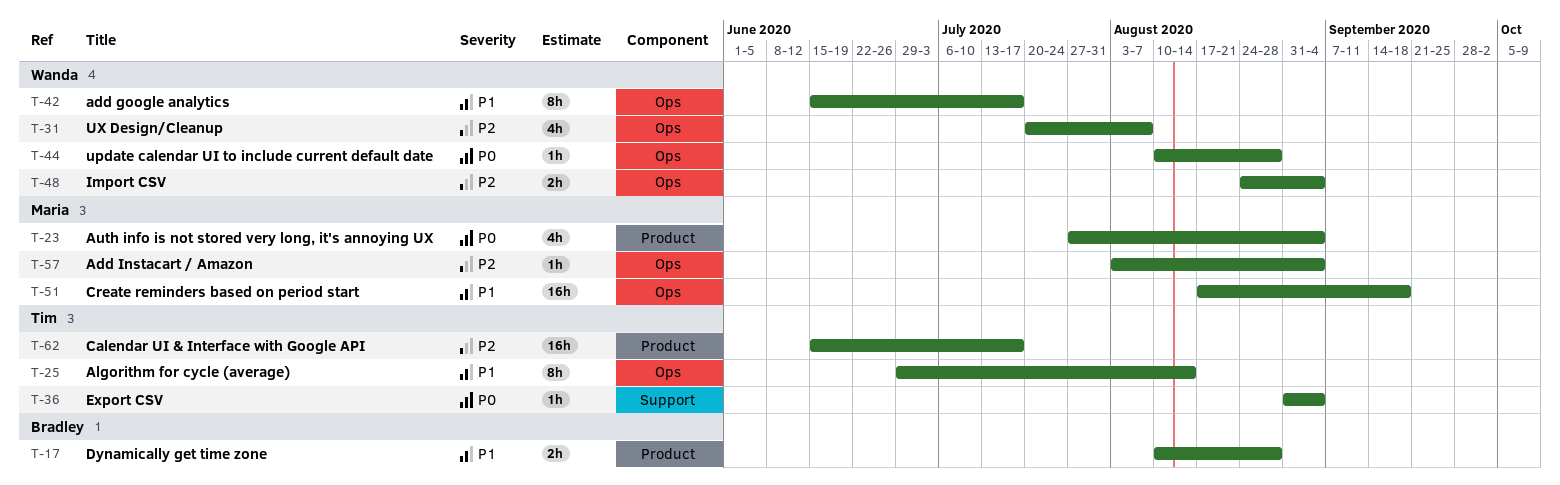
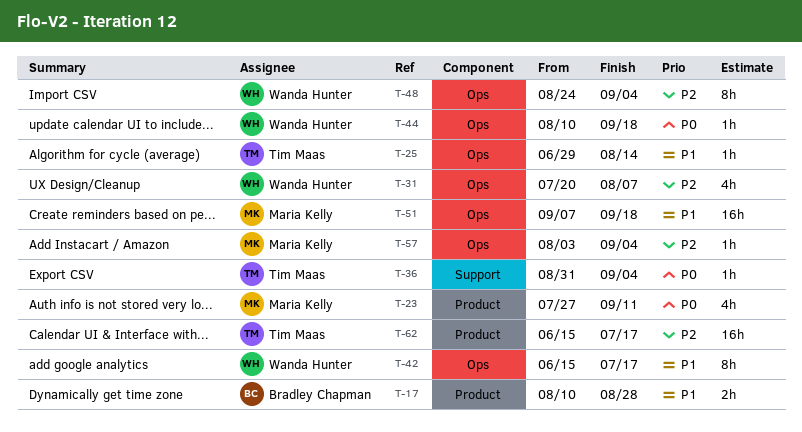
T-23, due: Sep 4 -> Sep 11
T-25, estimate: 8h -> 1h
T-44, due: Aug 28 -> Sep 18
T-48, estimate: 2h -> 8h
T-51, start: Aug 17 -> Sep 7

